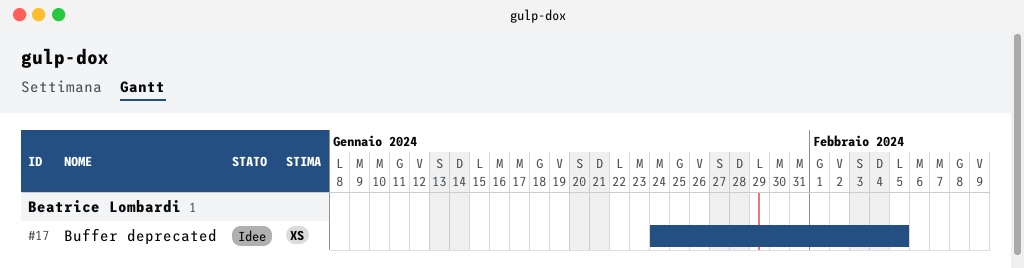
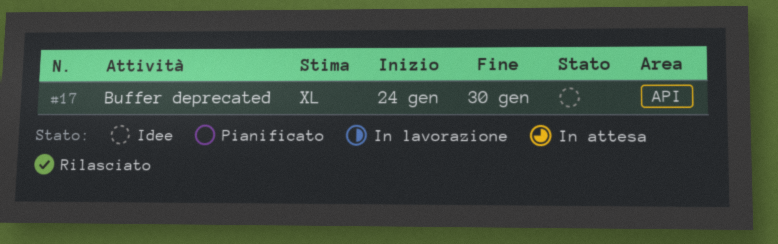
#17, estimate: XS -> XL
#17, due: Feb 5 -> Jan 30

